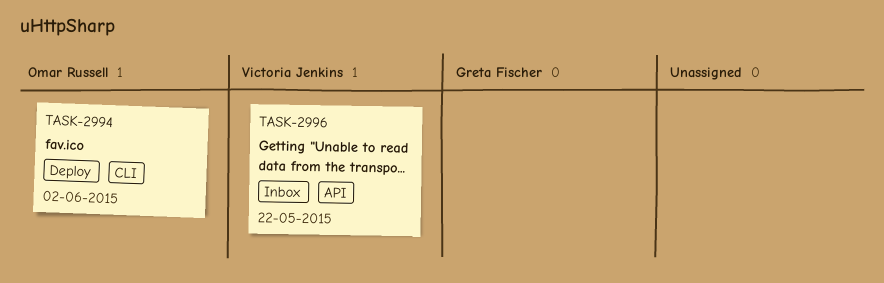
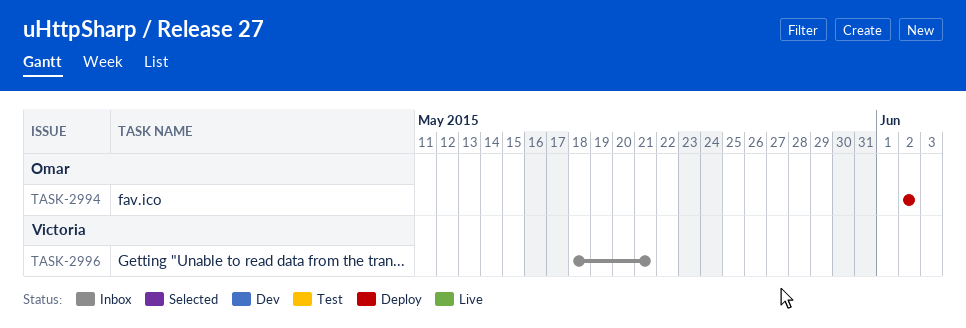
TASK-2996, due: May 22 -> May 21

